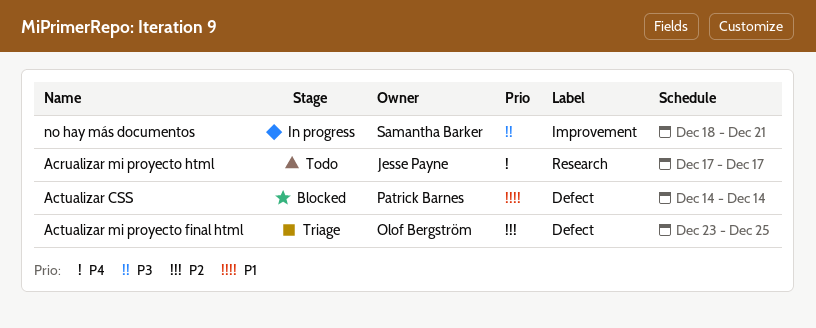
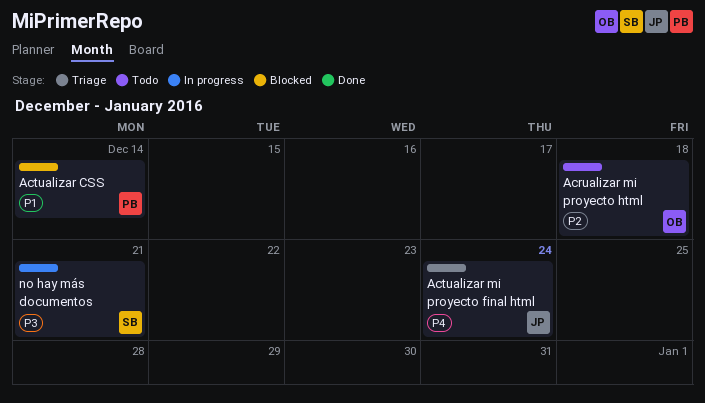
Acrualizar mi proyecto html, owner: Jesse Payne -> Olof Bergström
Acrualizar mi proyecto html, priority: P4 -> P2
Acrualizar mi proyecto html, due: Dec 17 -> Dec 18
Actualizar mi proyecto final html, owner: Olof Bergström -> Jesse Payne
Actualizar mi proyecto final html, priority: P2 -> P4
Actualizar mi proyecto final html, due: Dec 25 -> Dec 24

